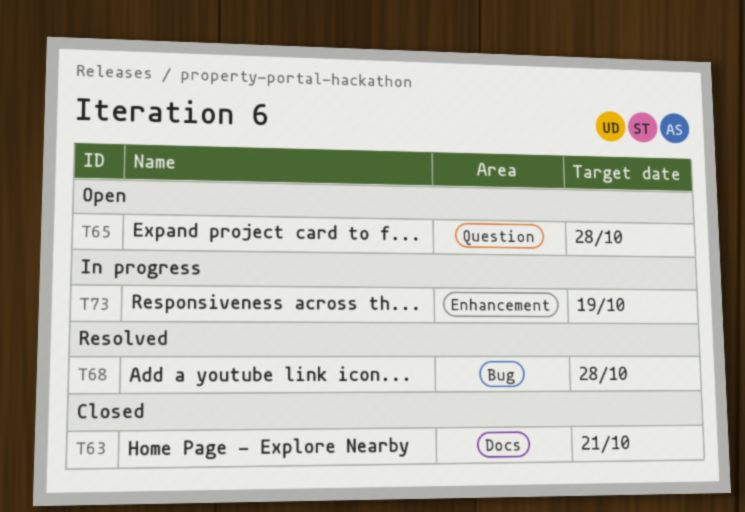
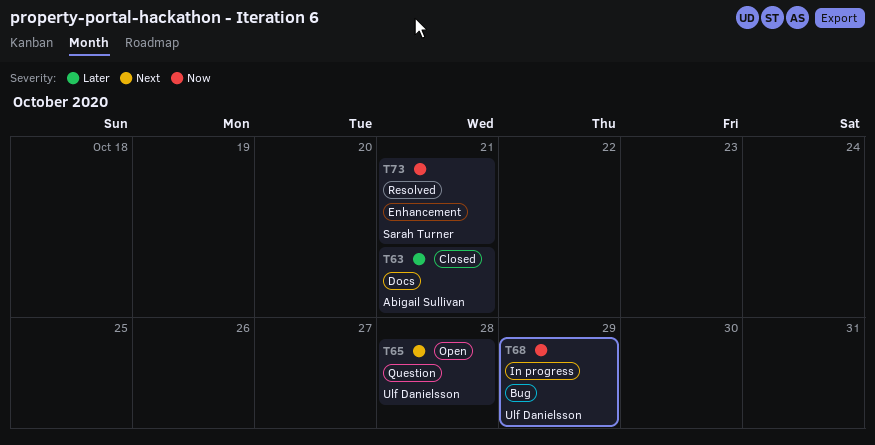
T68, status: Resolved -> In progress
T68, due: Oct 28 -> Oct 29
T73, status: In progress -> Resolved
T73, due: Oct 19 -> Oct 21

